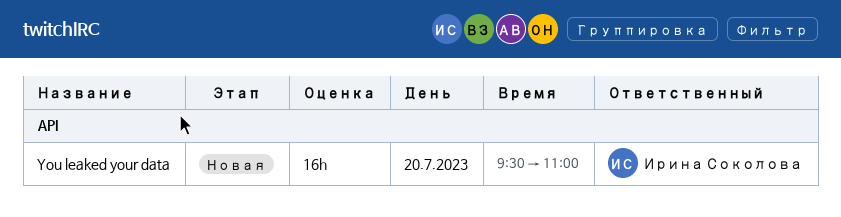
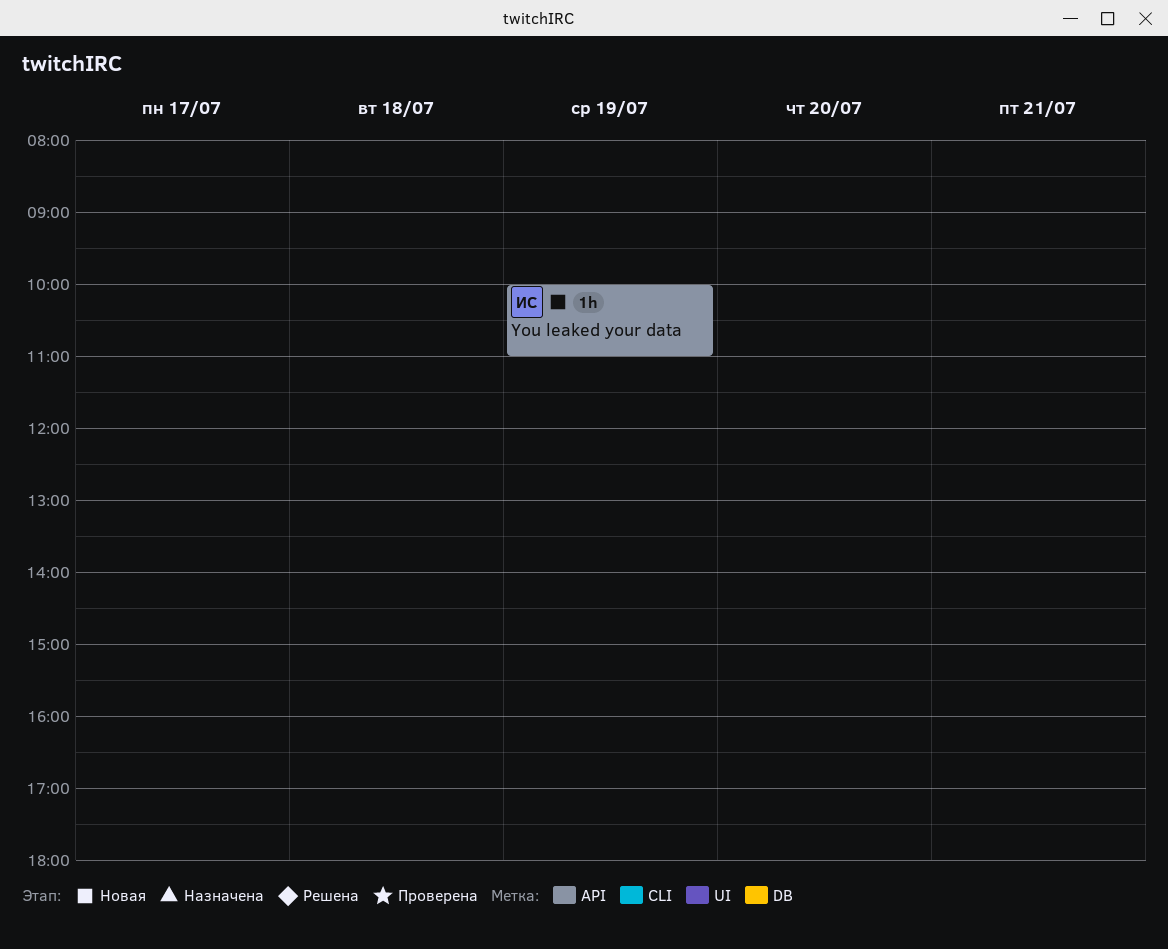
You leaked your data, estimate: 16h -> 1h
You leaked your data, day: Jul 20 -> Jul 19
You leaked your data, begins: 09:30 -> 10:00

